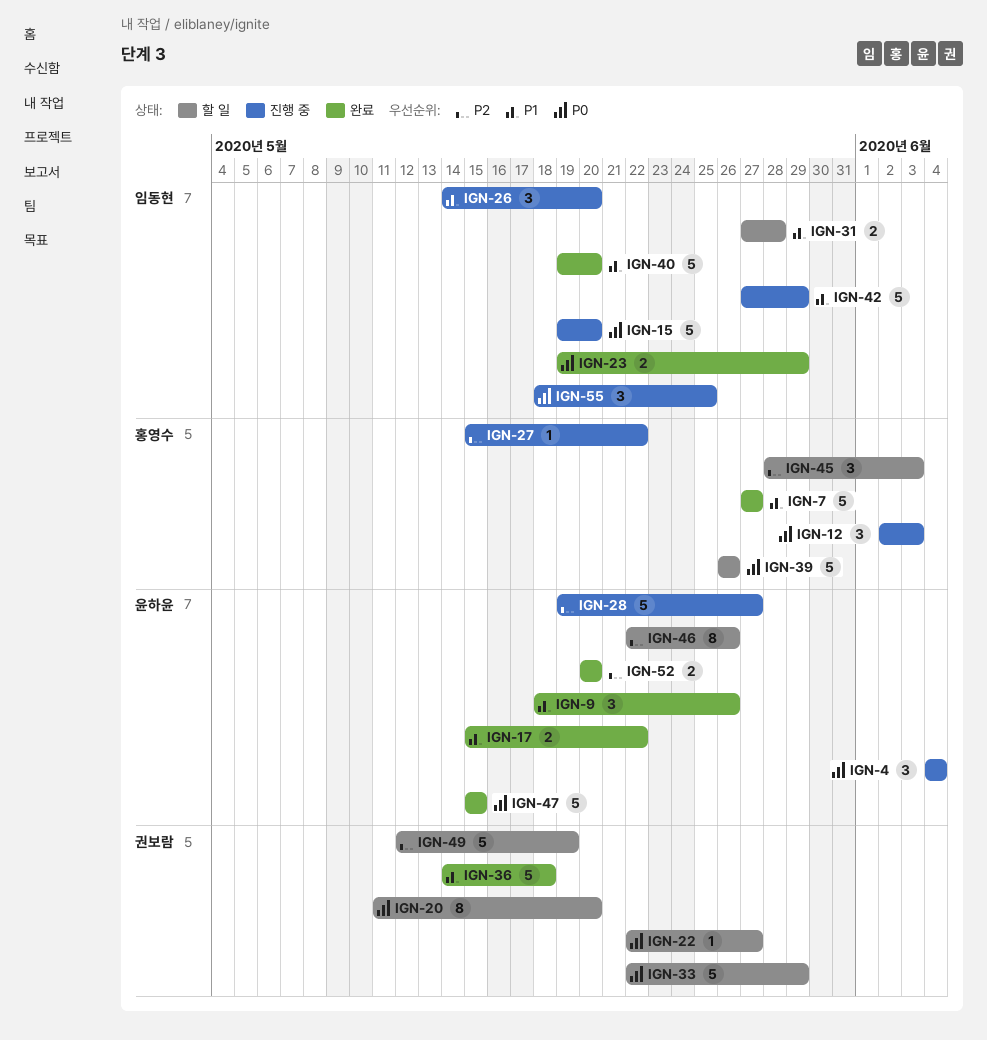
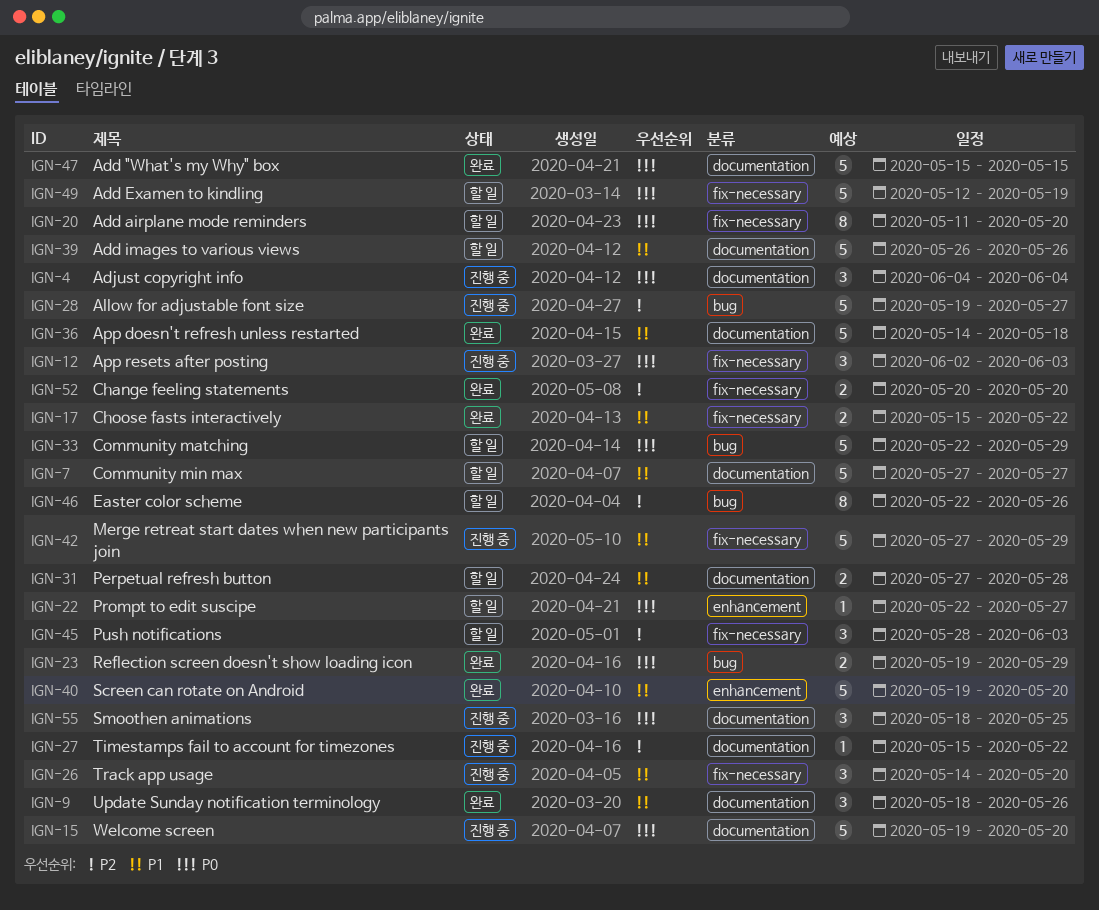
IGN-7, status: 완료 -> 할 일
IGN-39, priority: P0 -> P1
IGN-49, priority: P2 -> P0

